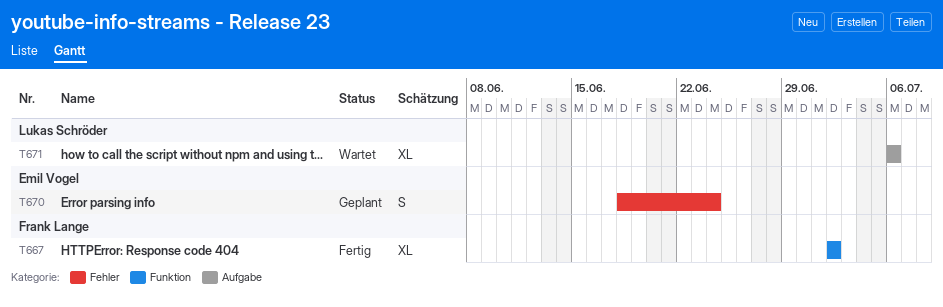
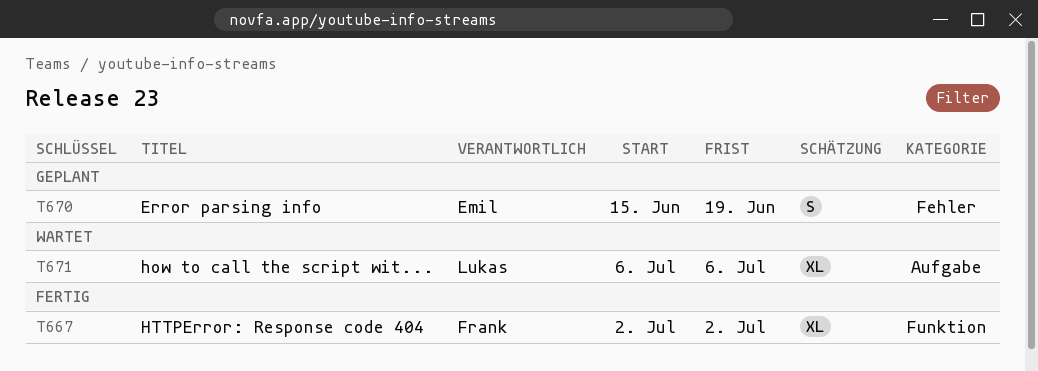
T670, start: Jun 18 -> Jun 15
T670, due: Jun 24 -> Jun 19

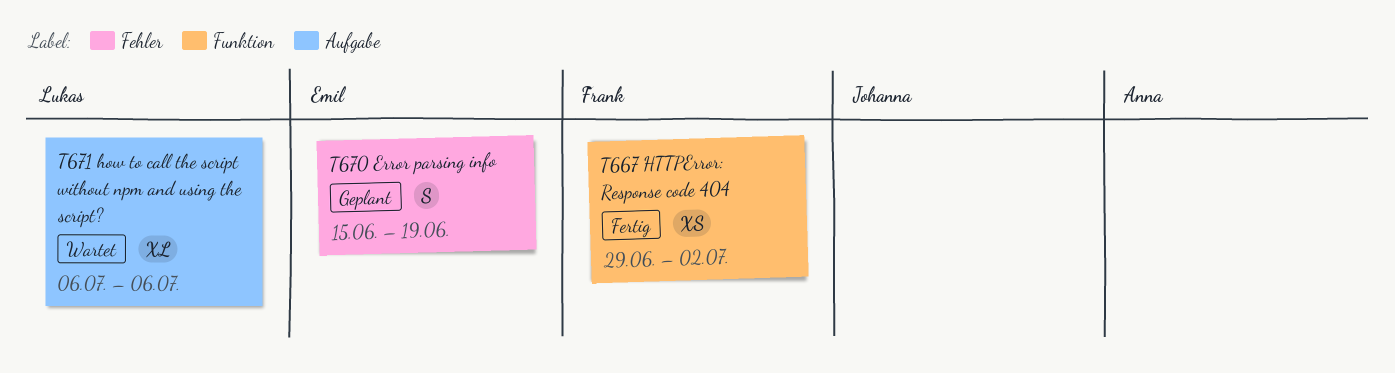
T667, estimate: XL -> XS
T667, start: Jul 2 -> Jun 29

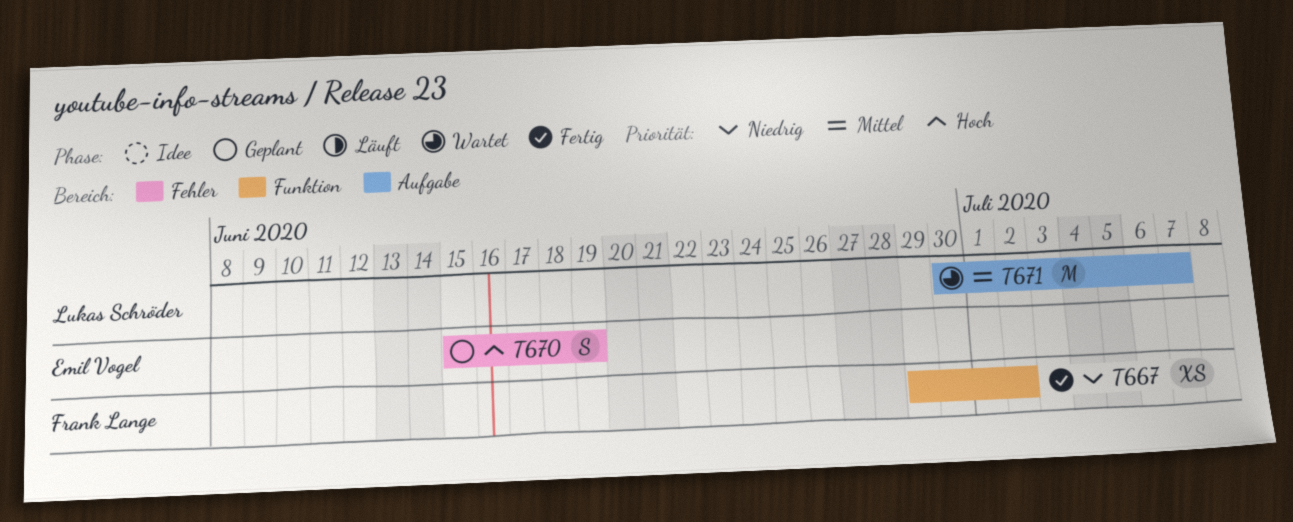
T671, estimate: XL -> M
T671, start: Jul 6 -> Jun 30
T671, due: Jul 6 -> Jul 7

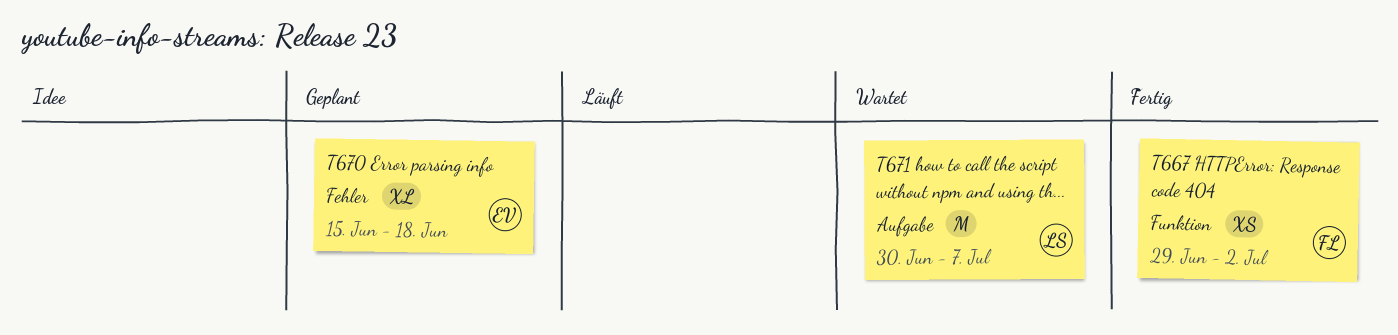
T670, estimate: S -> XL
T670, due: Jun 19 -> Jun 18

